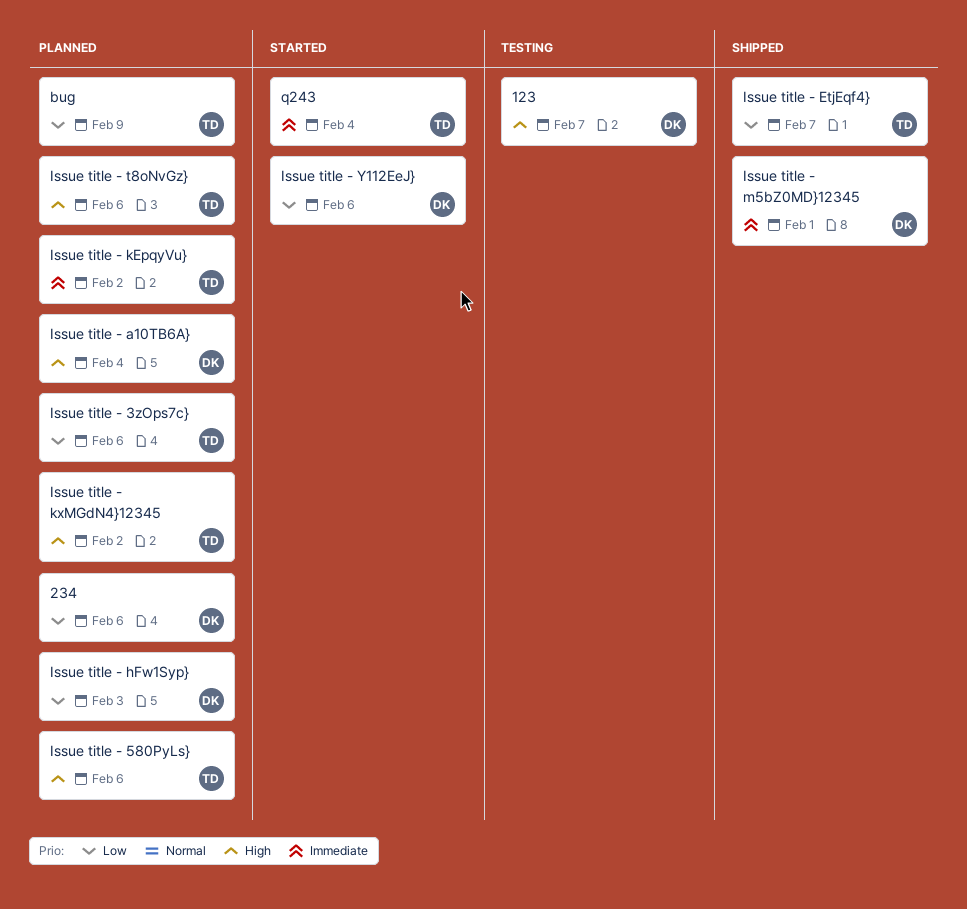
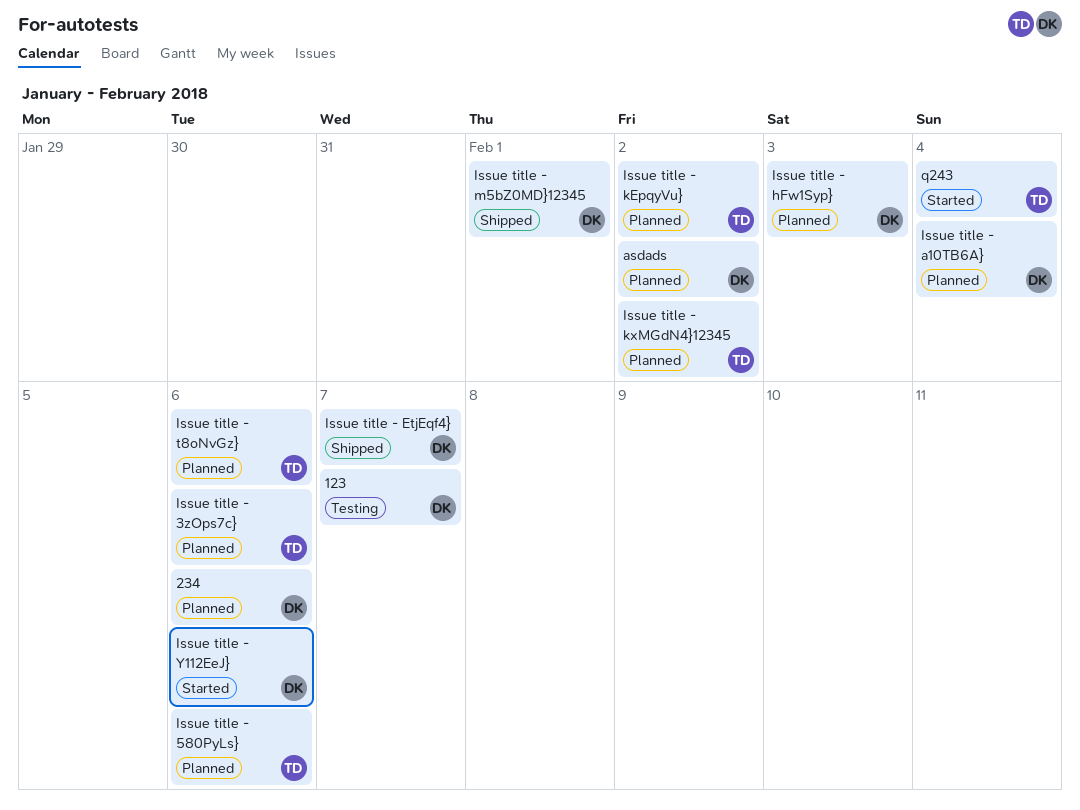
asdads: none -> present
bug: present -> none
Issue title - EtjEqf4}, owner: TD -> DK

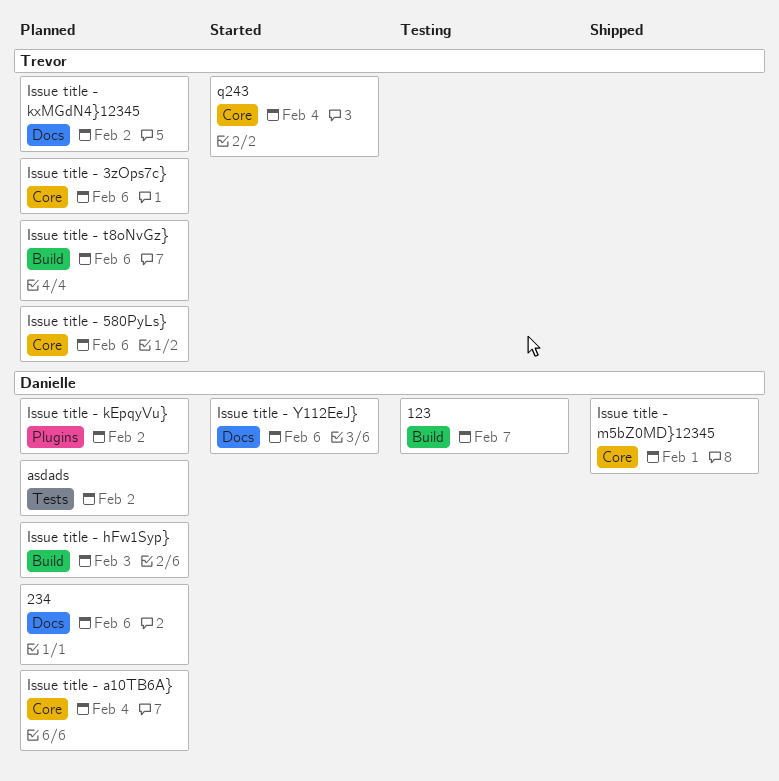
Issue title - EtjEqf4}: present -> none
Issue title - kEpqyVu}, owner: Trevor -> Danielle

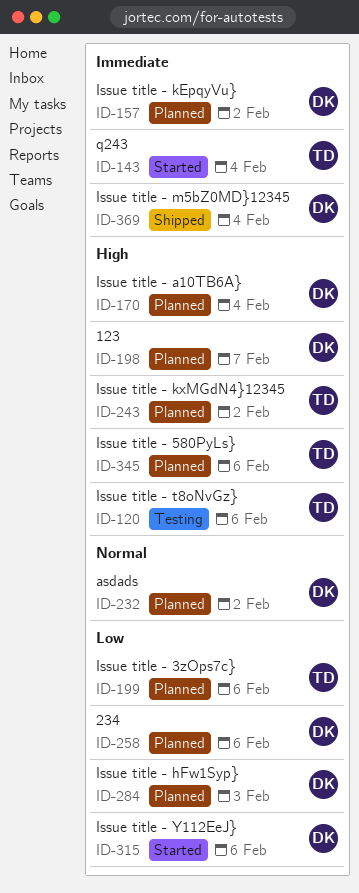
123, status: Testing -> Planned
Issue title - m5bZ0MD}12345, due: Feb 1 -> Feb 4
Issue title - t8oNvGz}, status: Planned -> Testing

